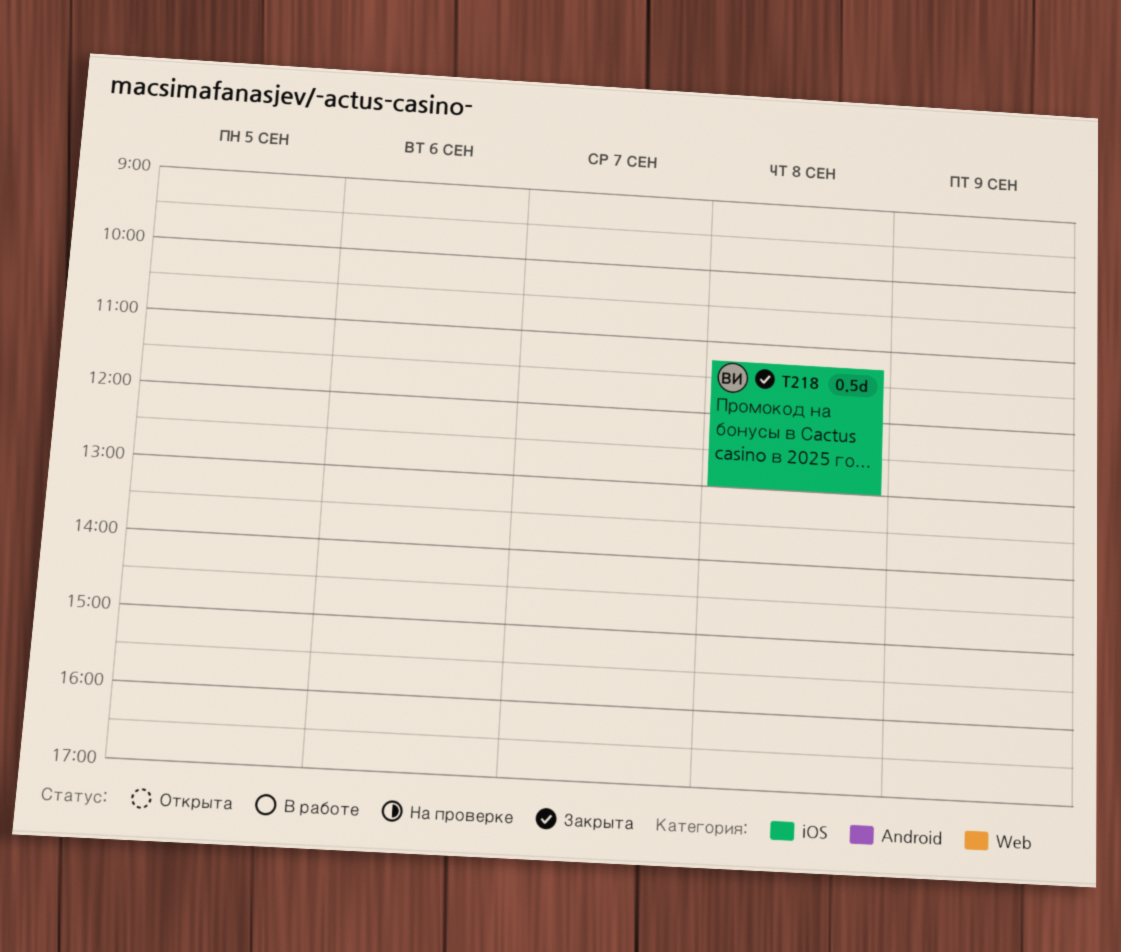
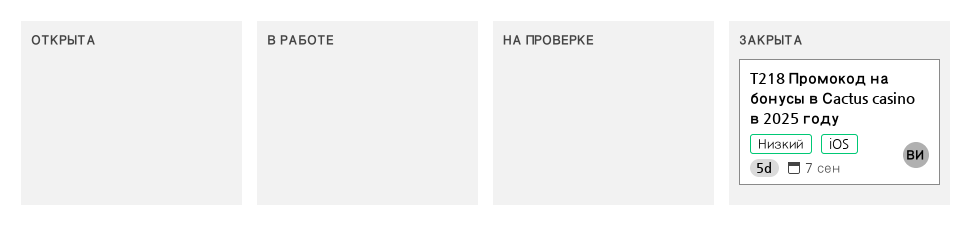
T218, estimate: 0.5d -> 5d
T218, day: Sep 8 -> Sep 7

